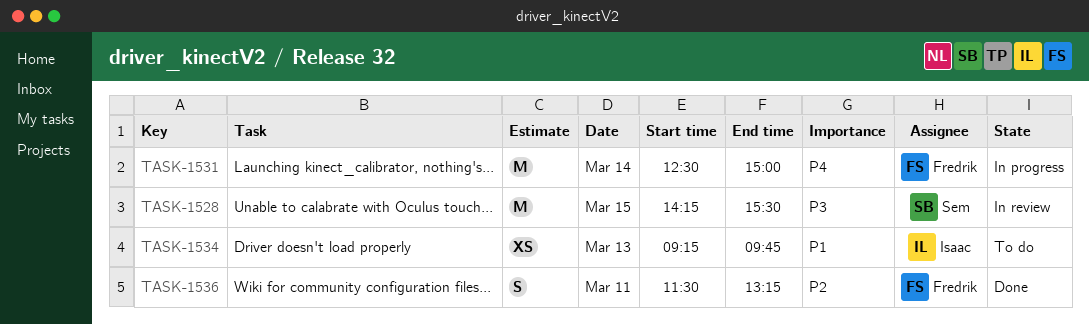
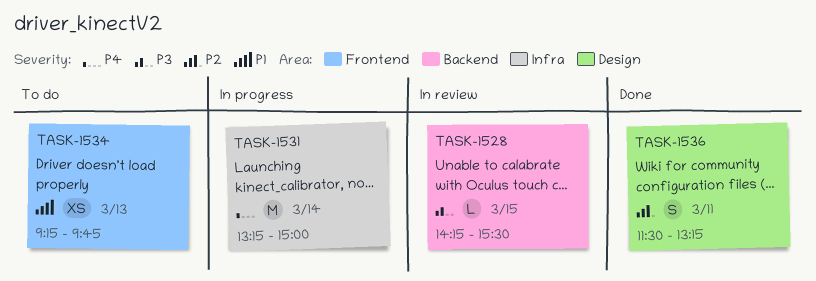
TASK-1528, estimate: M -> L
TASK-1531, begins: 12:30 -> 13:15

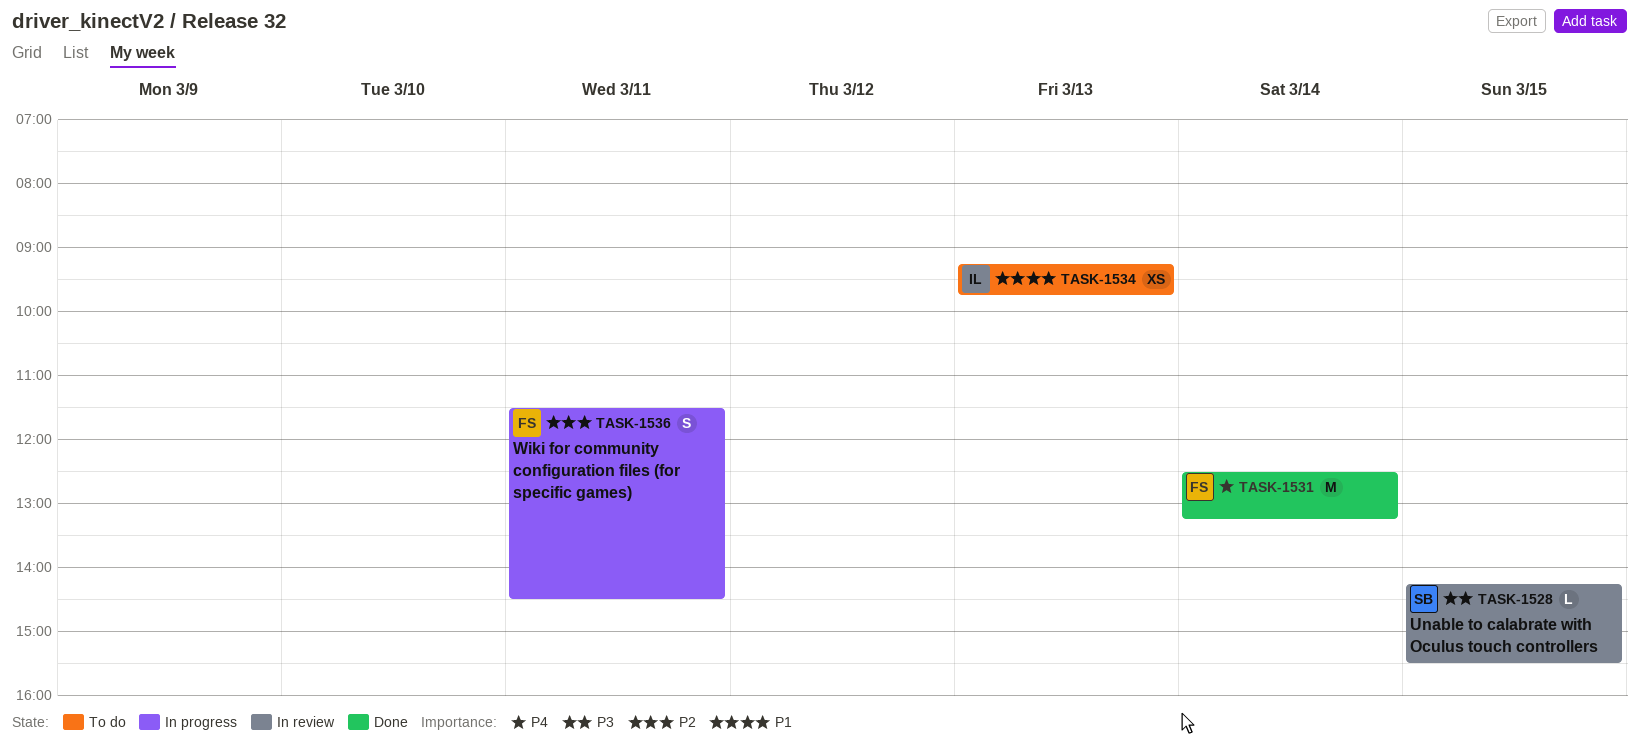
TASK-1531, status: In progress -> Done
TASK-1531, begins: 13:15 -> 12:30
TASK-1531, ends: 15:00 -> 13:15
TASK-1536, status: Done -> In progress
TASK-1536, ends: 13:15 -> 14:30

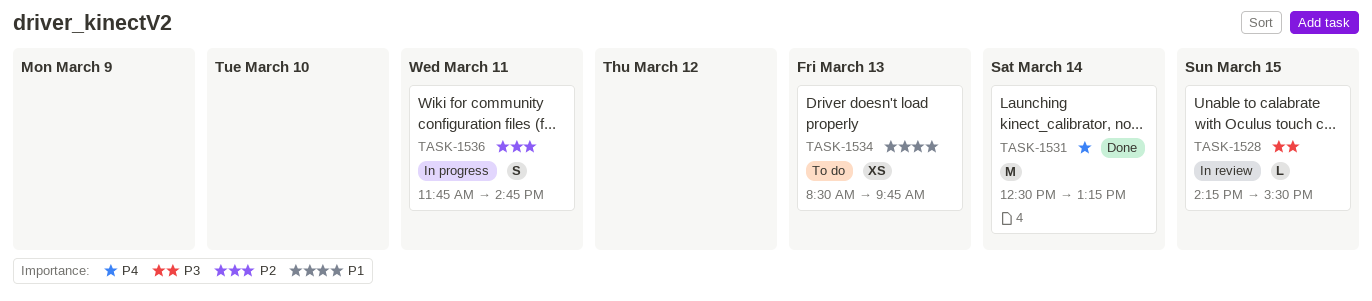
TASK-1534, begins: 09:15 -> 08:30
TASK-1536, begins: 11:30 -> 11:45
TASK-1536, ends: 14:30 -> 14:45

